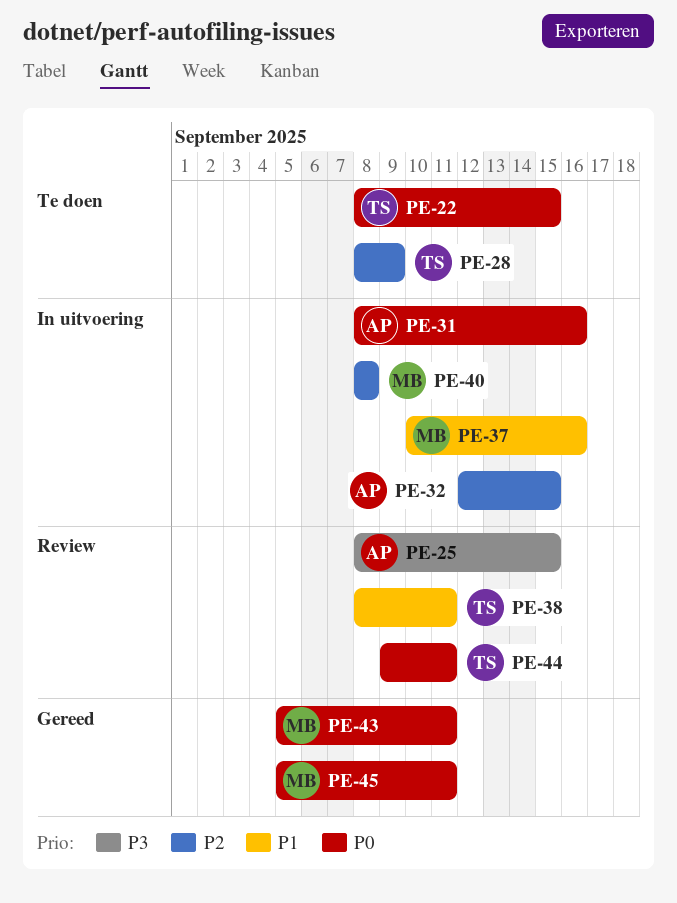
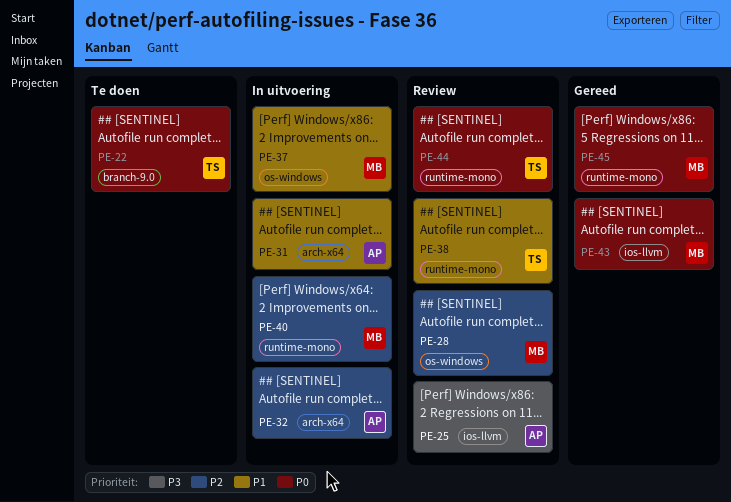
PE-28, status: Te doen -> Review
PE-28, owner: TS -> MB
PE-31, priority: P0 -> P1

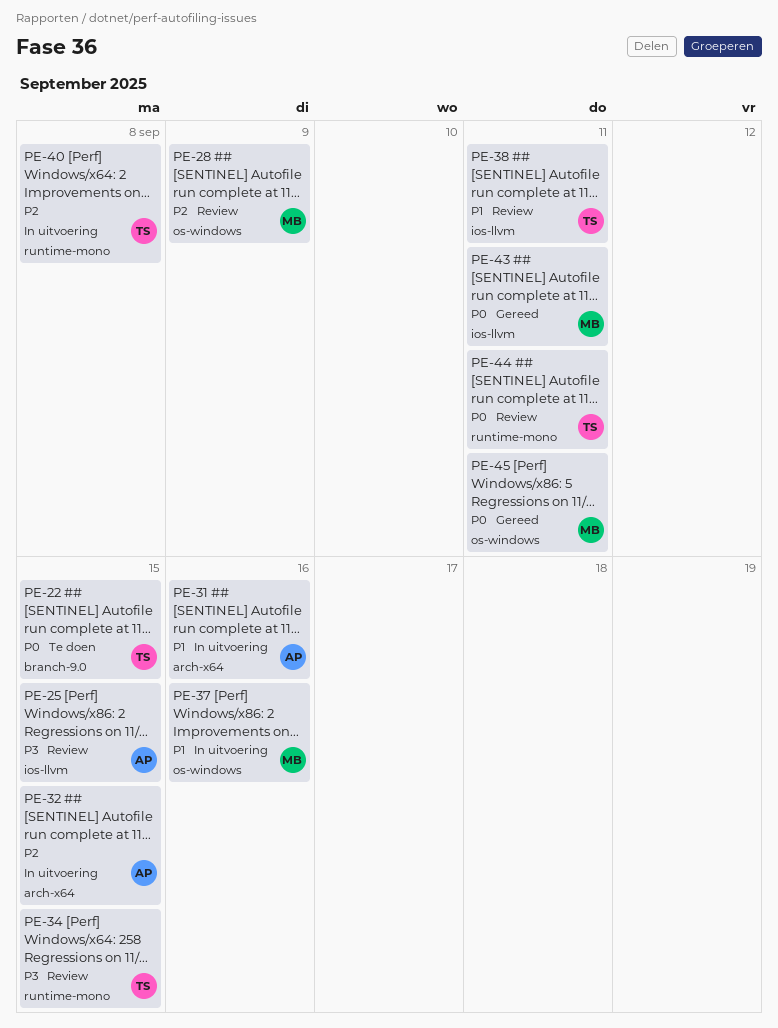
PE-34: none -> present
PE-38, label: runtime-mono -> ios-llvm
PE-40, owner: MB -> TS
PE-45, label: runtime-mono -> os-windows

